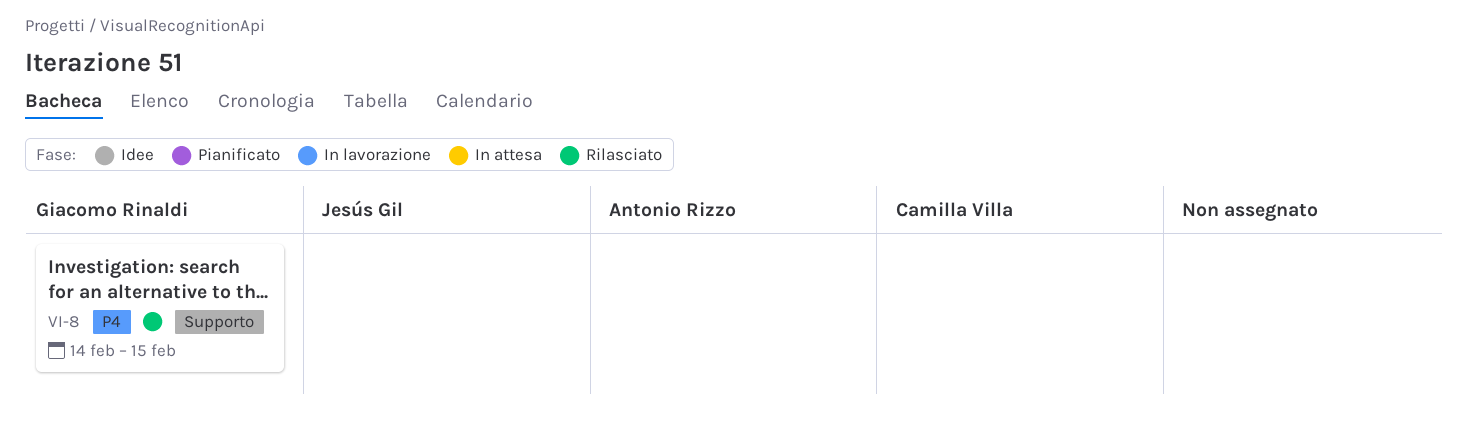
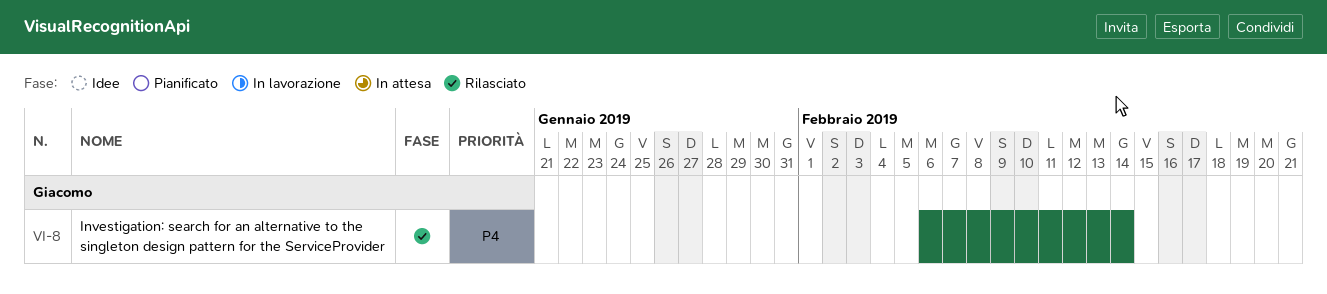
VI-8, start: Feb 14 -> Feb 6
VI-8, due: Feb 15 -> Feb 14

